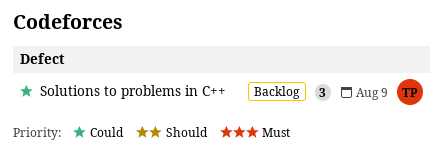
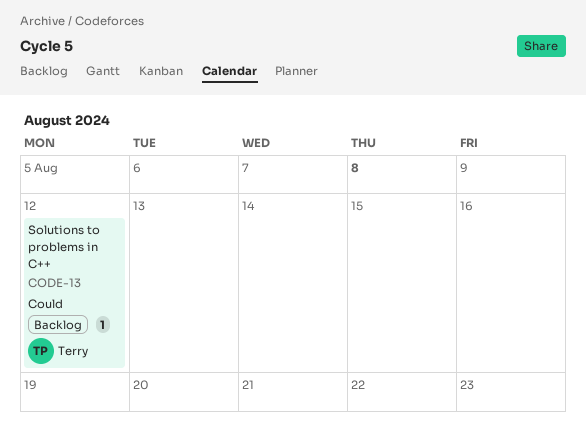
Solutions to problems in C++, estimate: 3 -> 1
Solutions to problems in C++, due: Aug 9 -> Aug 12

